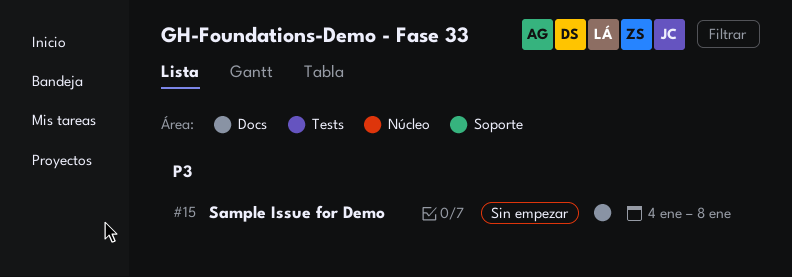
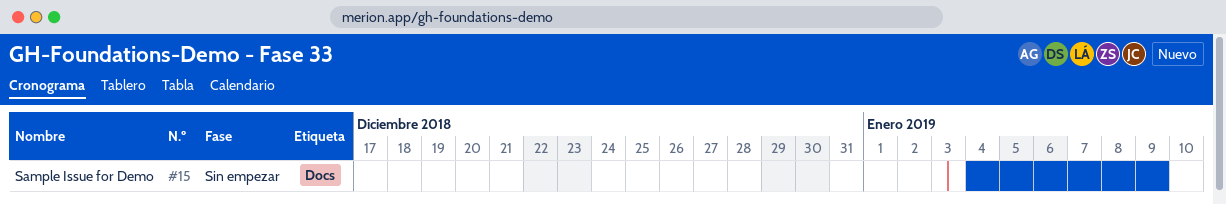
#15, due: Jan 8 -> Jan 9

